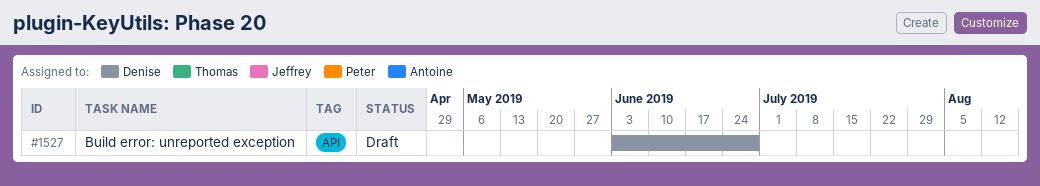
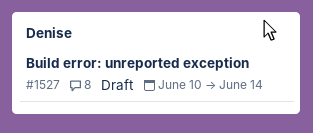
#1527, start: Jun 3 -> Jun 10
#1527, due: Jun 28 -> Jun 14

